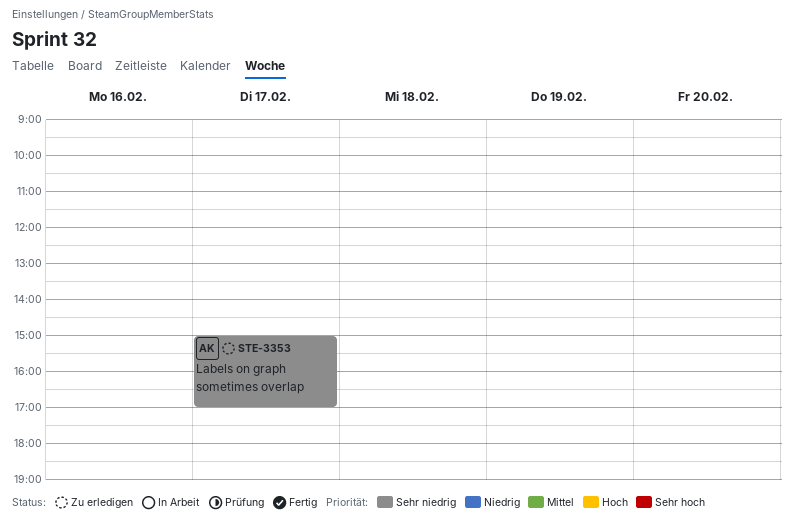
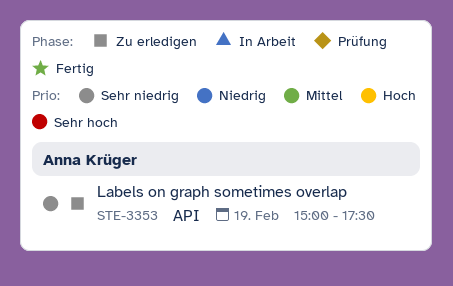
STE-3353, day: Feb 17 -> Feb 19
STE-3353, ends: 17:00 -> 17:30

